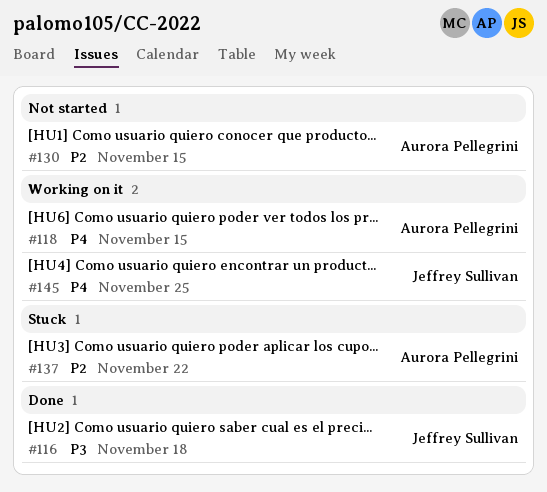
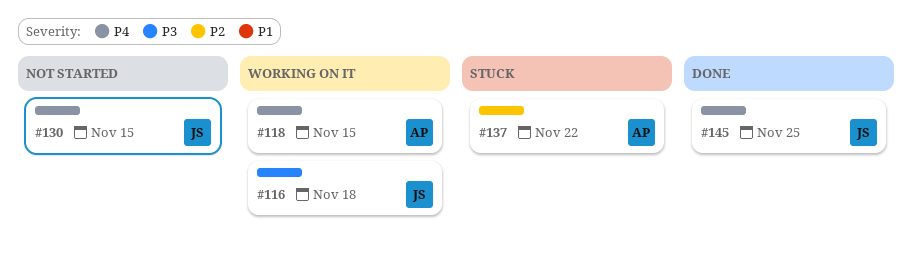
#116, status: Done -> Working on it
#130, owner: Aurora Pellegrini -> Jeffrey Sullivan
#130, priority: P2 -> P4
#145, status: Working on it -> Done

